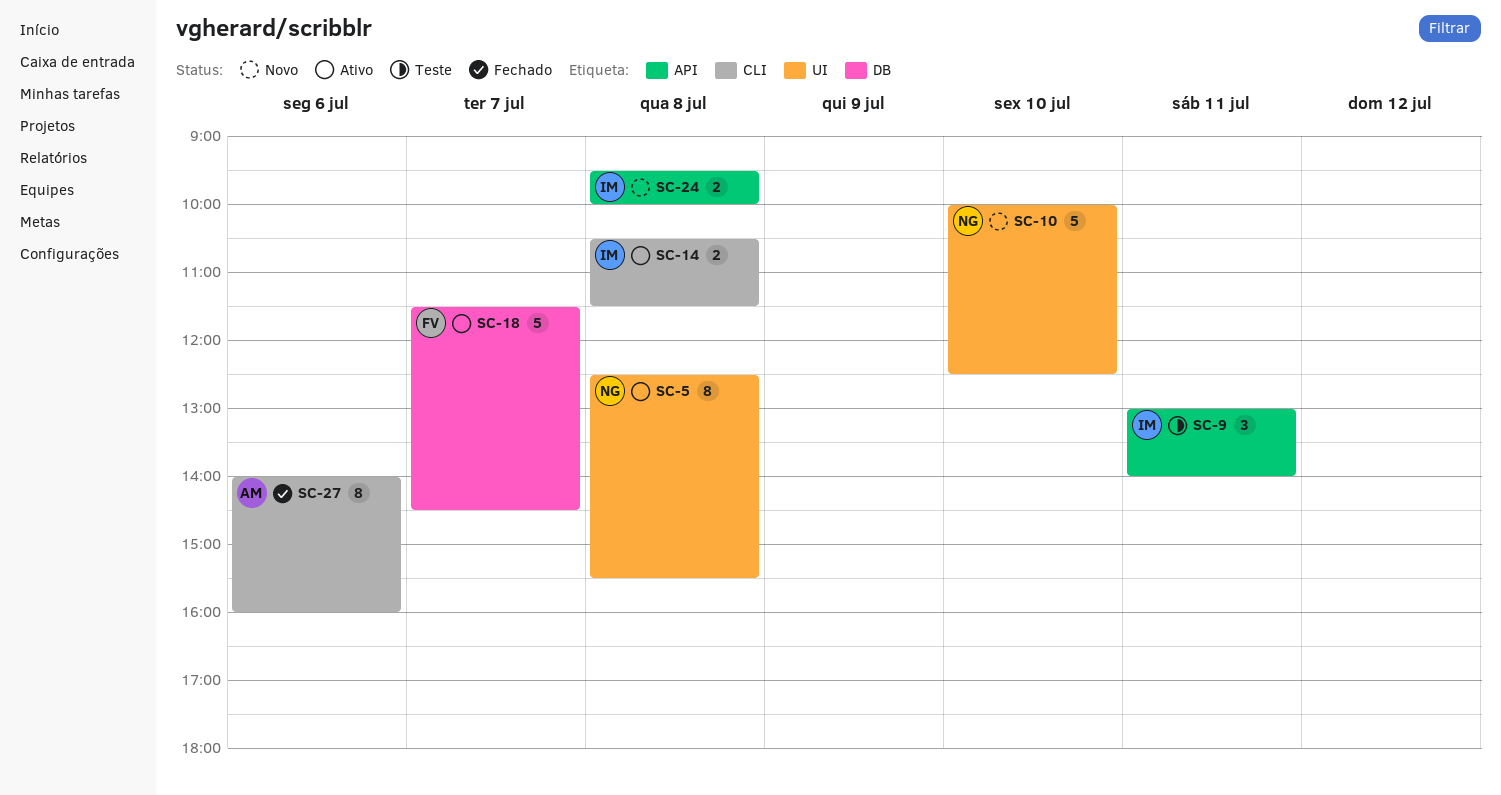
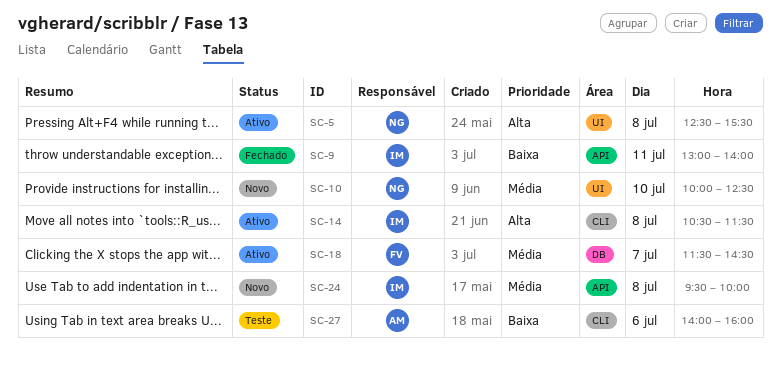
SC-9, status: Teste -> Fechado
SC-27, status: Fechado -> Teste

